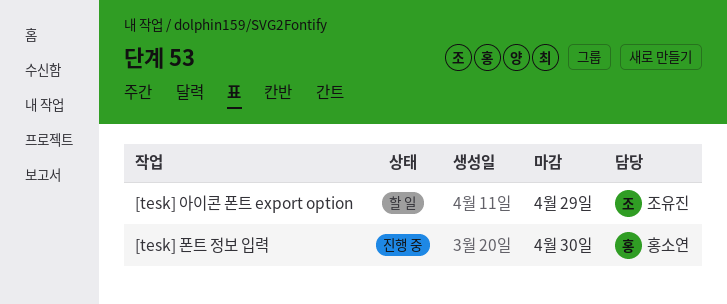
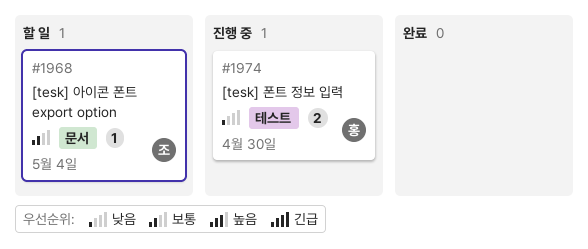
[tesk] 아이콘 폰트 export option, due: Apr 29 -> May 4

